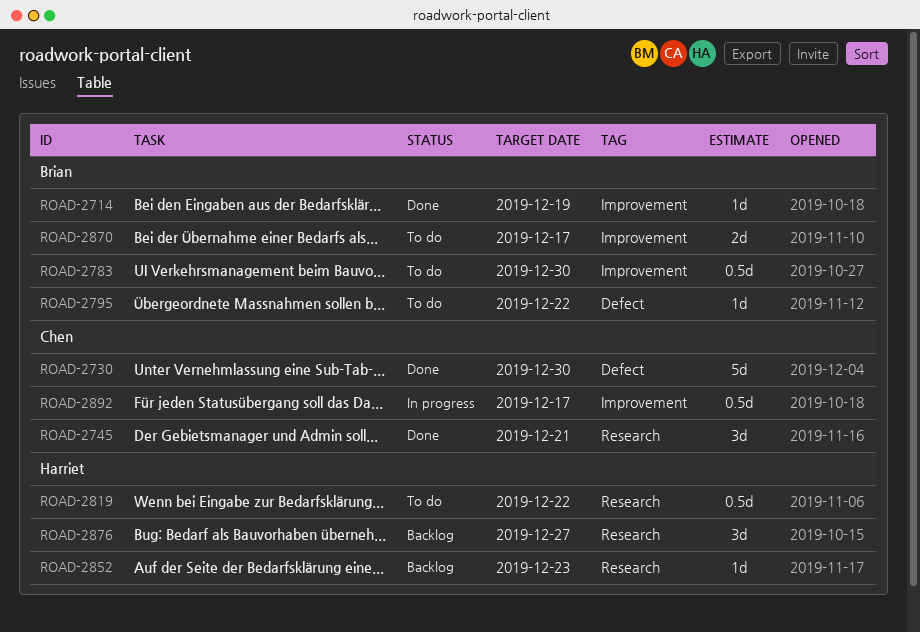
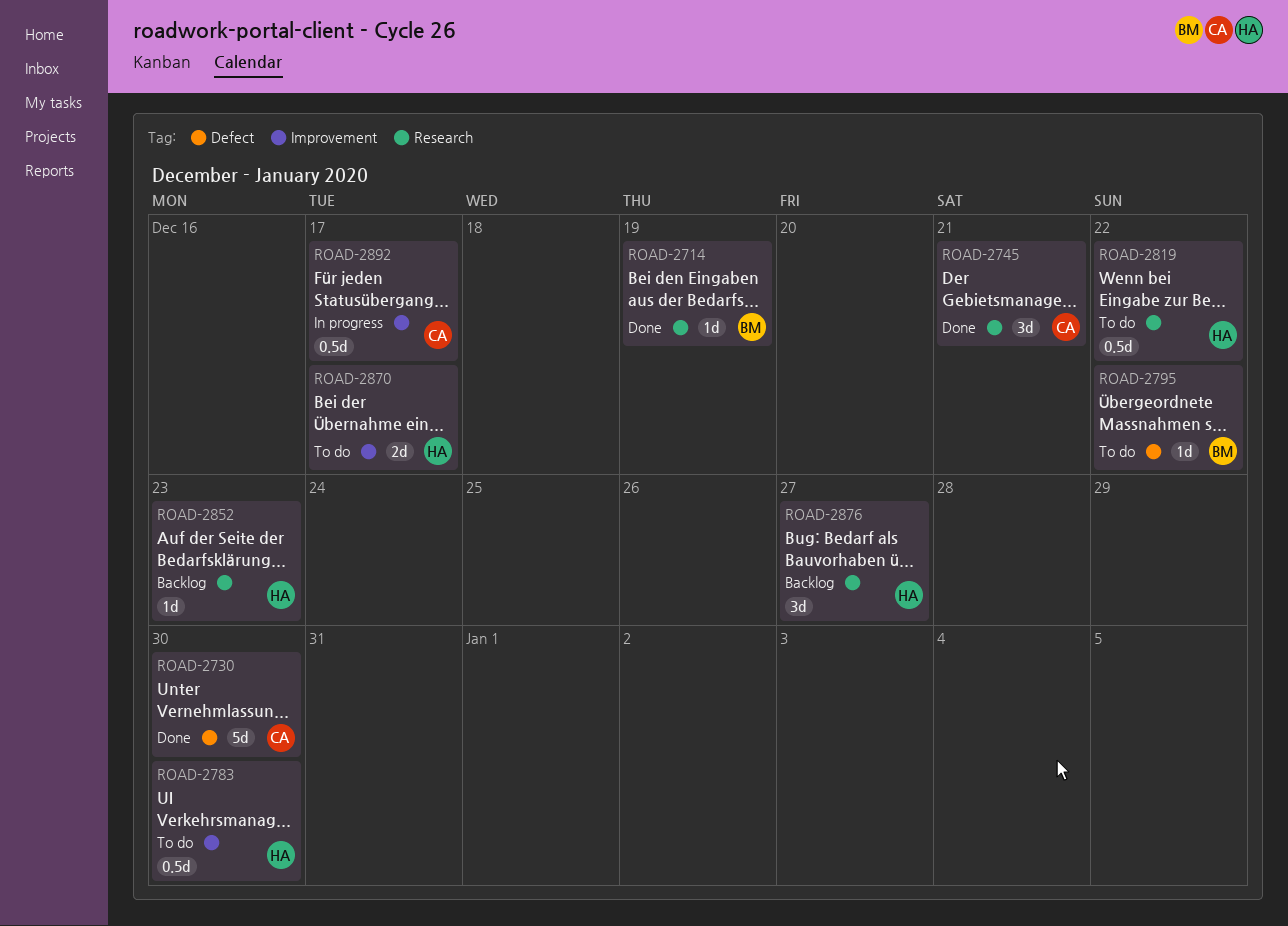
ROAD-2714, label: Improvement -> Research
ROAD-2783, owner: Brian -> Harriet
ROAD-2870, owner: Brian -> Harriet

